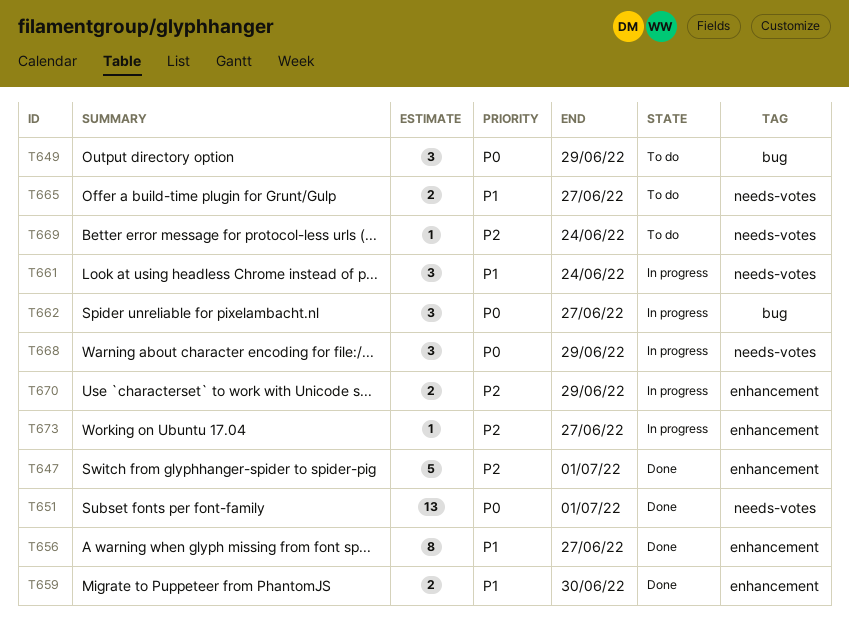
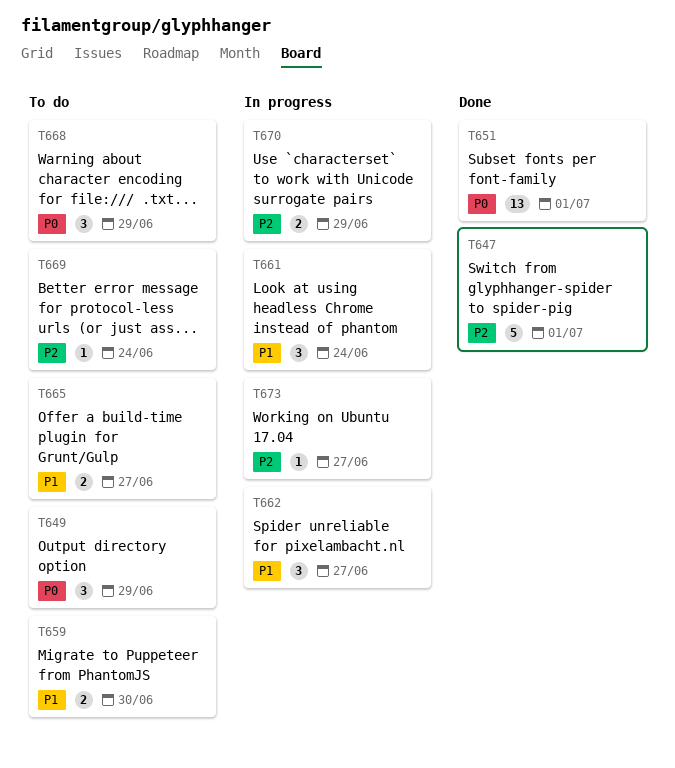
T656: present -> none
T659, status: Done -> To do
T662, priority: P0 -> P1
T668, status: In progress -> To do

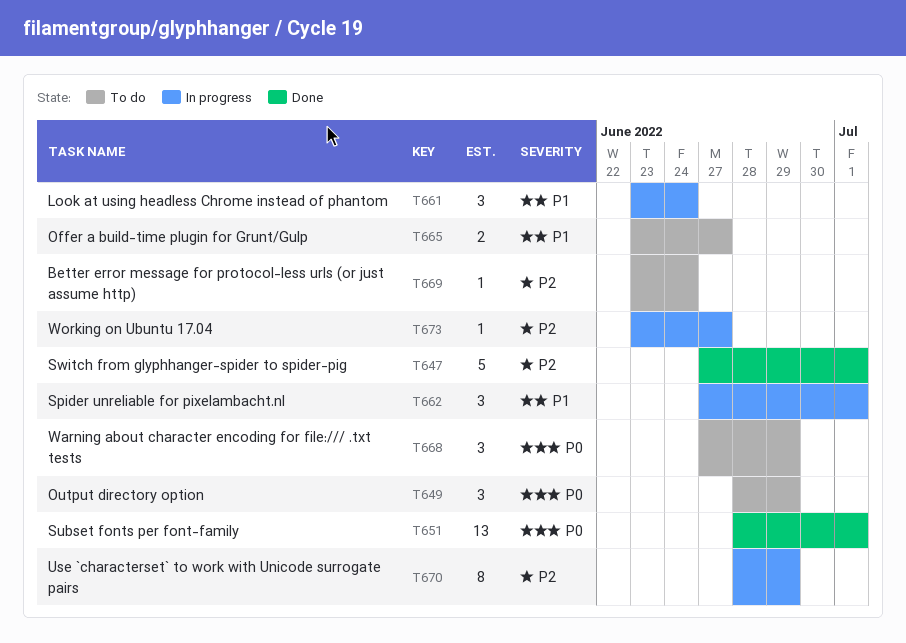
T659: present -> none
T662, due: Jun 27 -> Jul 1
T670, estimate: 2 -> 8

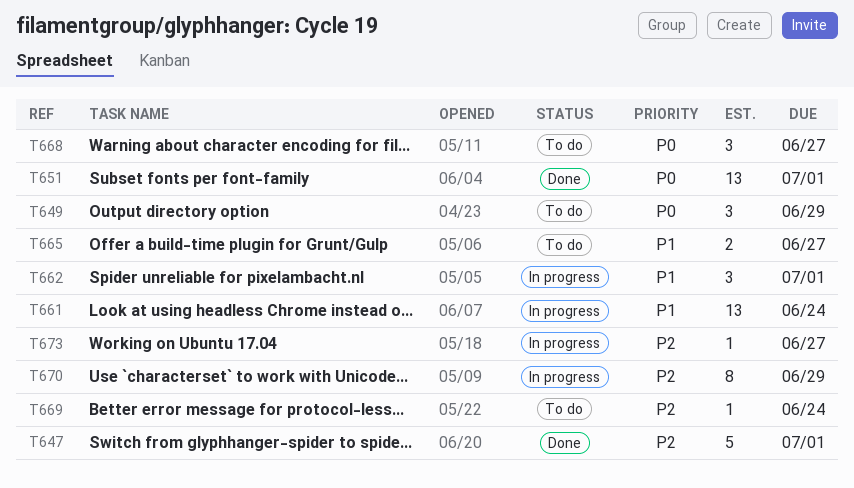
T661, estimate: 3 -> 13
T668, due: Jun 29 -> Jun 27

